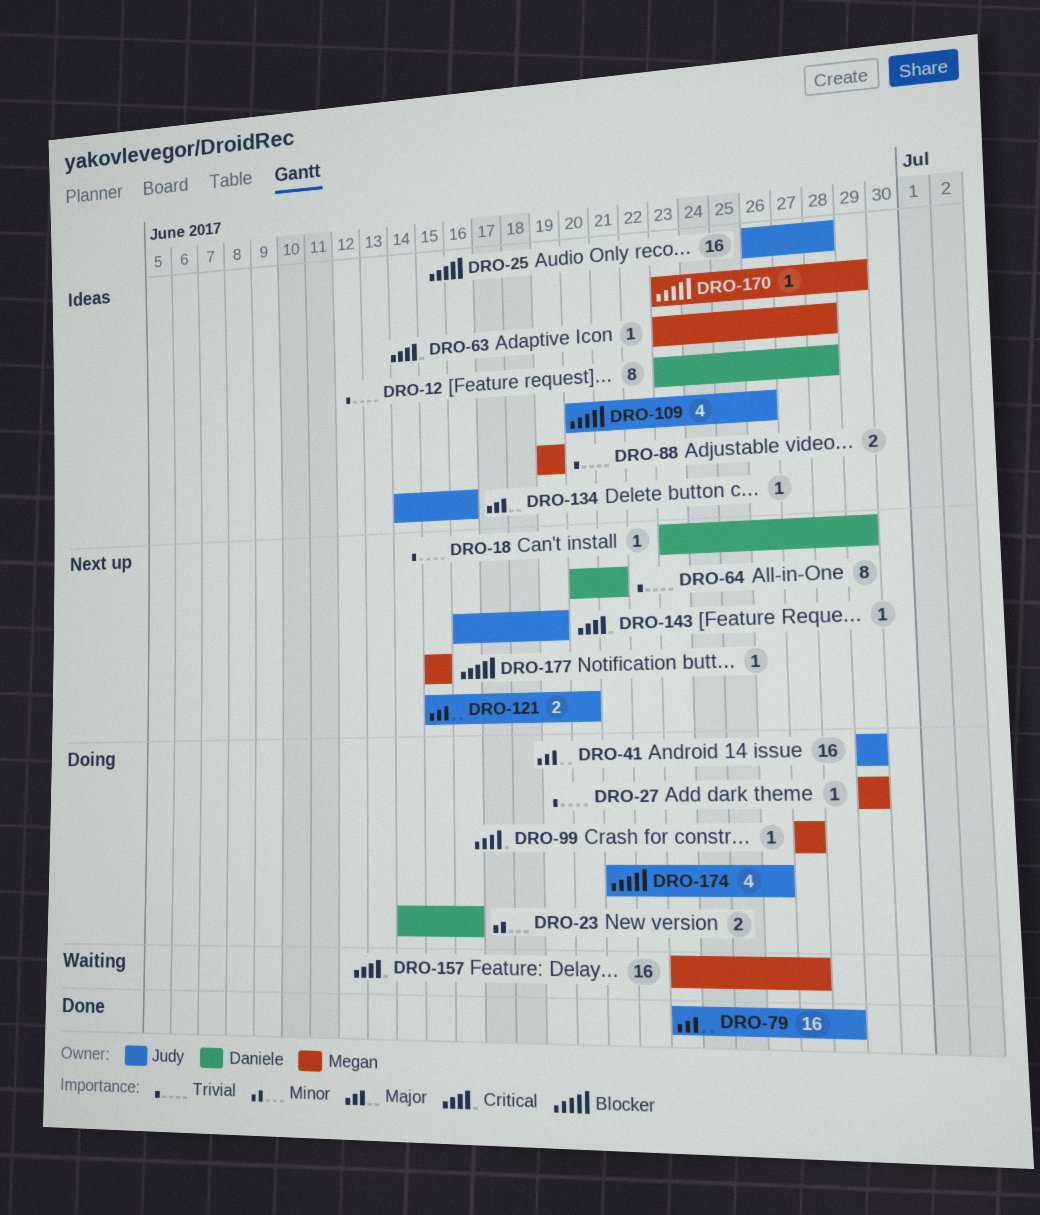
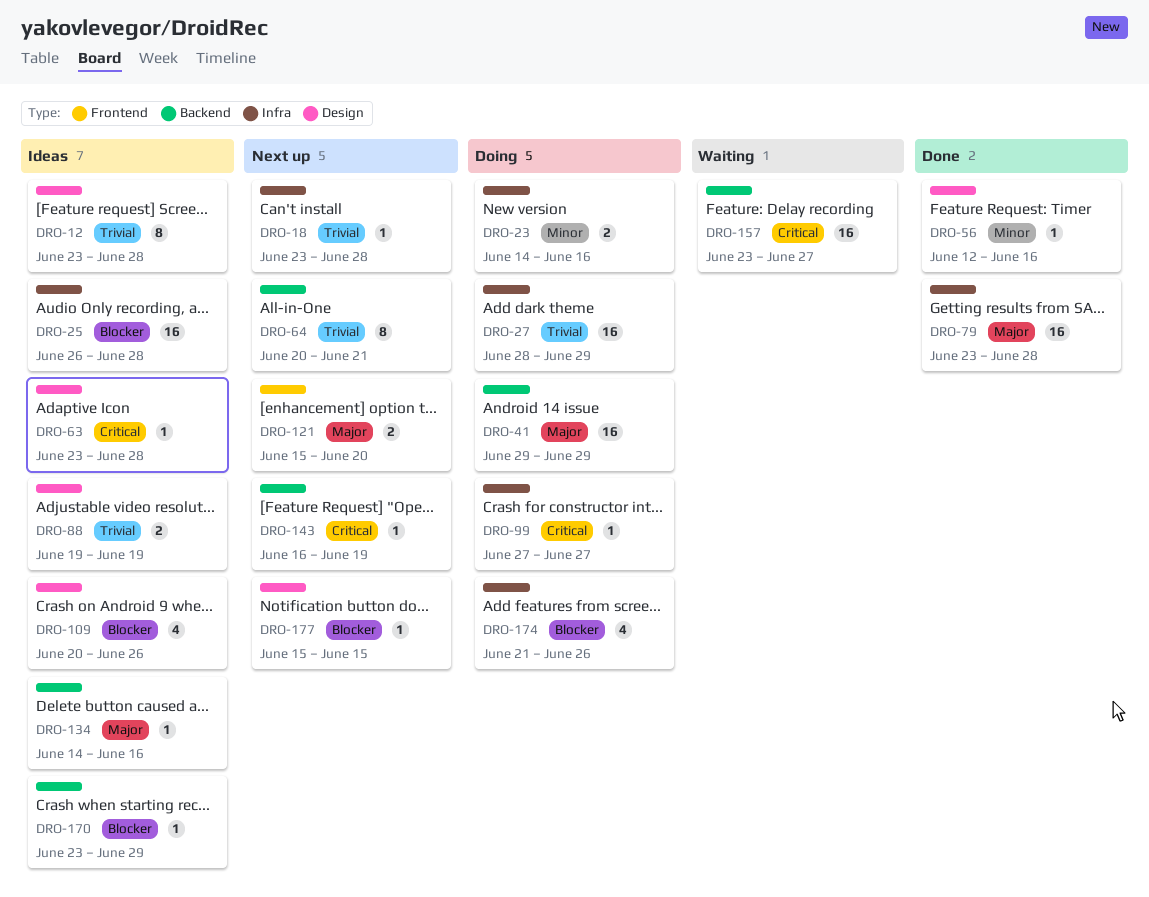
DRO-18, due: Jun 29 -> Jun 28
DRO-27, estimate: 1 -> 16
DRO-27, start: Jun 29 -> Jun 28
DRO-56: none -> present

